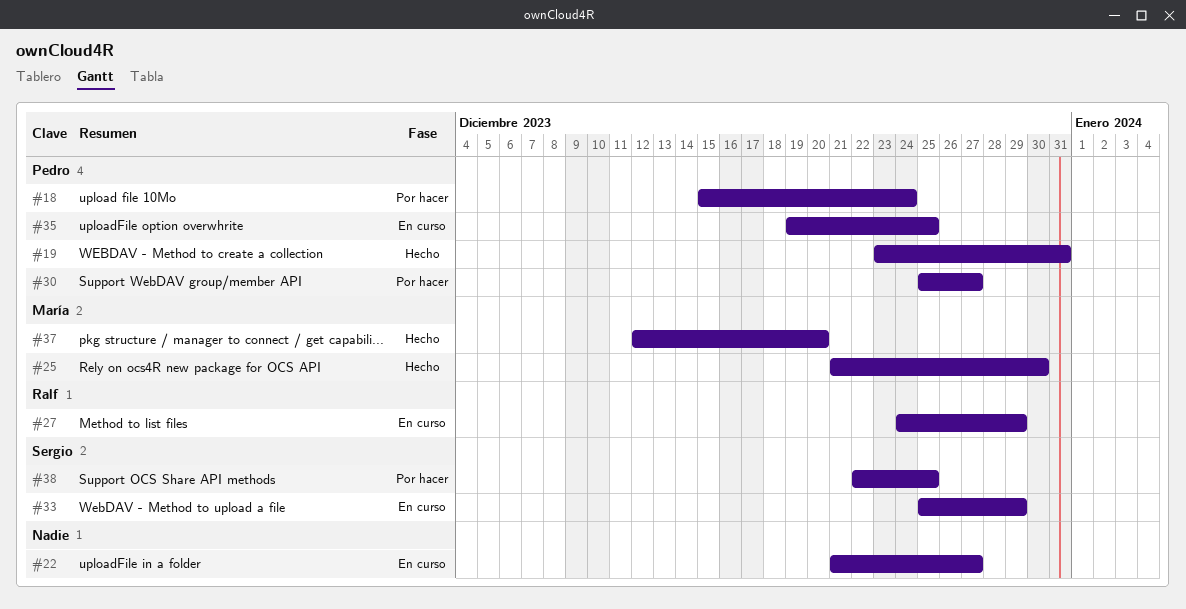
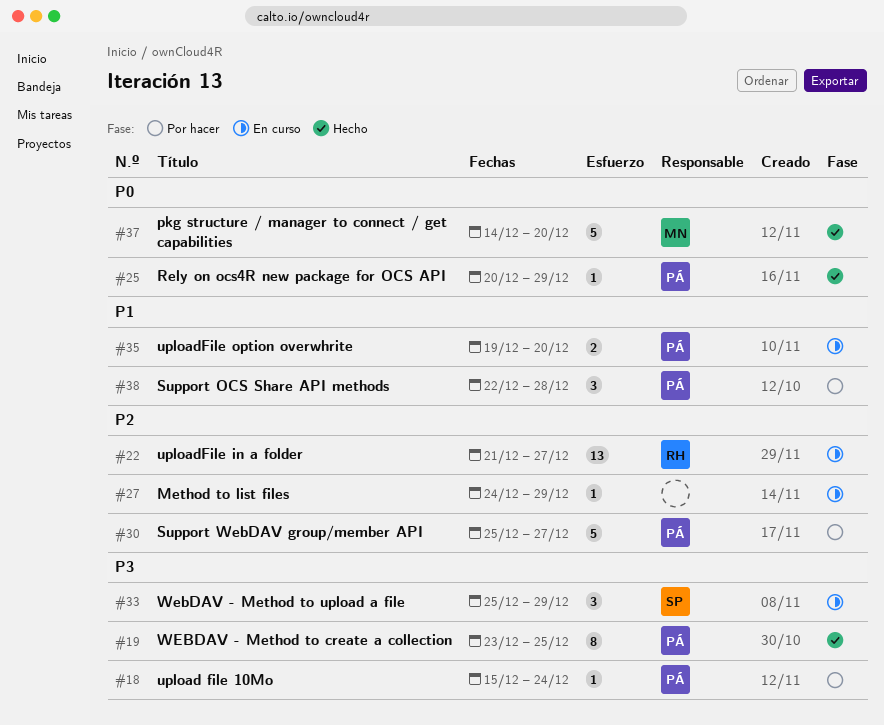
#19, due: Dec 31 -> Dec 25
#22, owner: none -> Ralf
#25, owner: María -> Pedro
#25, start: Dec 21 -> Dec 20
#25, due: Dec 30 -> Dec 29
#27, owner: Ralf -> none
#35, due: Dec 25 -> Dec 20
#37, start: Dec 12 -> Dec 14
#38, owner: Sergio -> Pedro
#38, due: Dec 25 -> Dec 28

